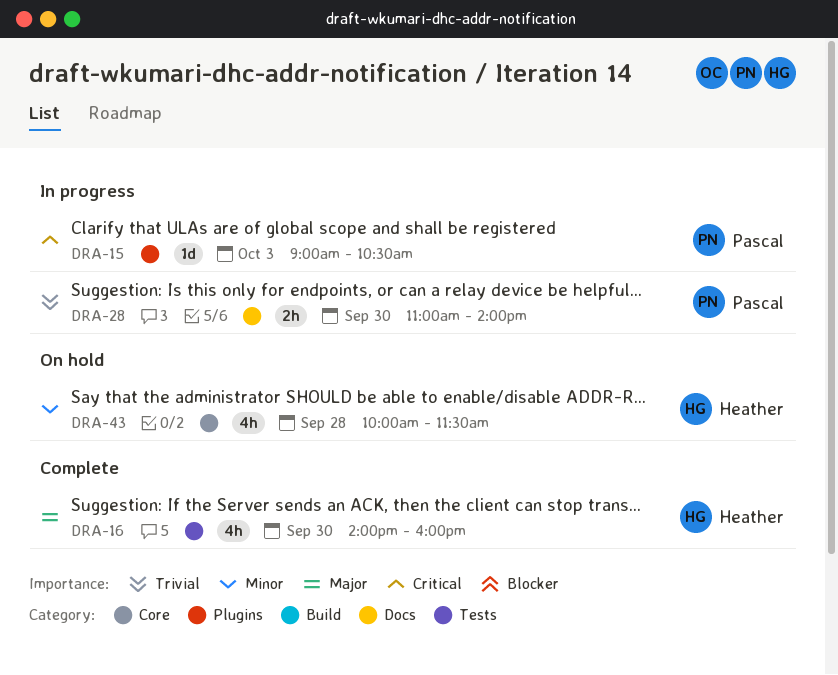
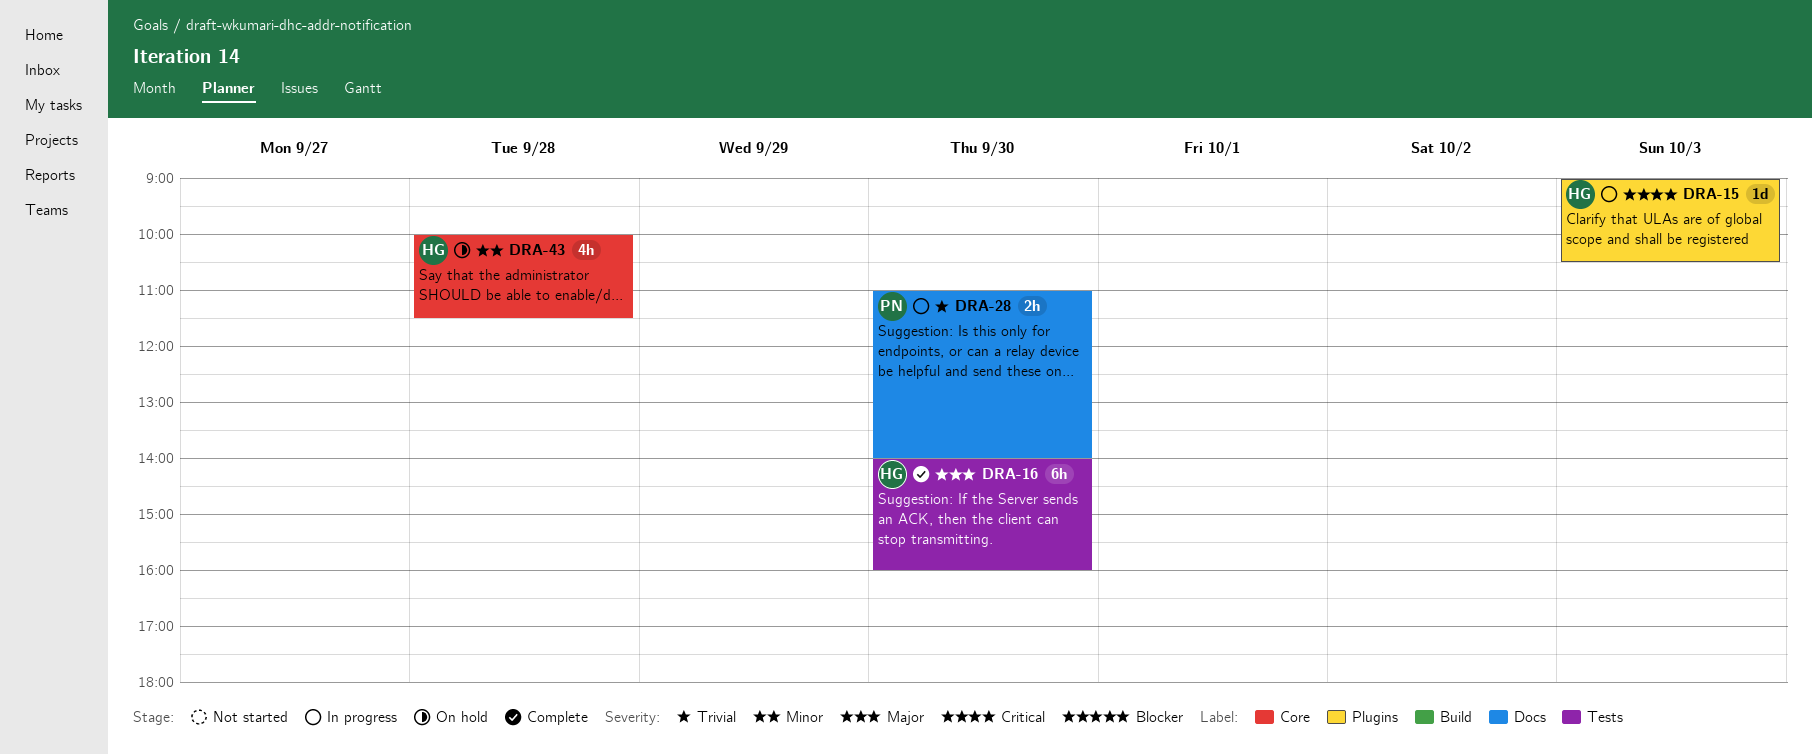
DRA-15, owner: Pascal -> Heather
DRA-16, estimate: 4h -> 6h

